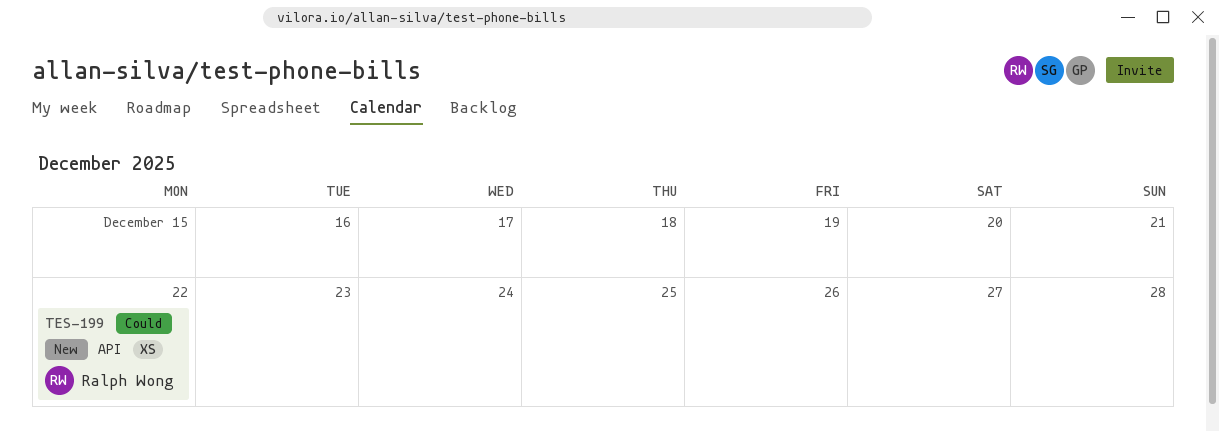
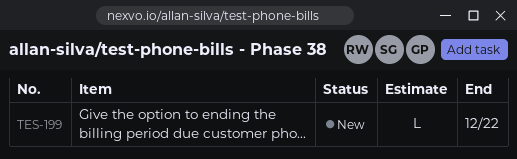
TES-199, estimate: XS -> L

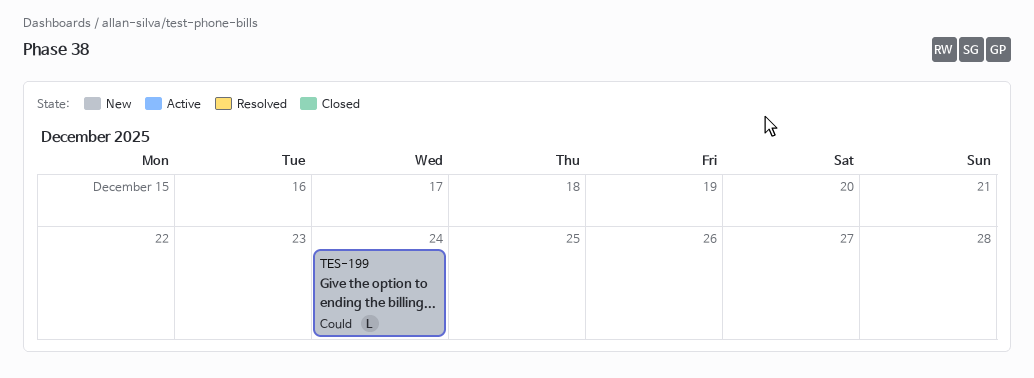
TES-199, due: Dec 22 -> Dec 24

